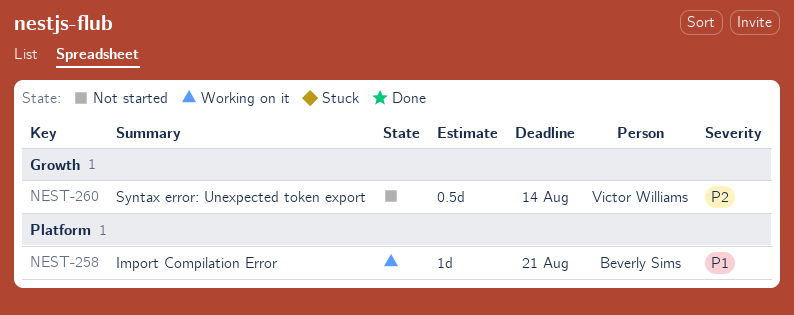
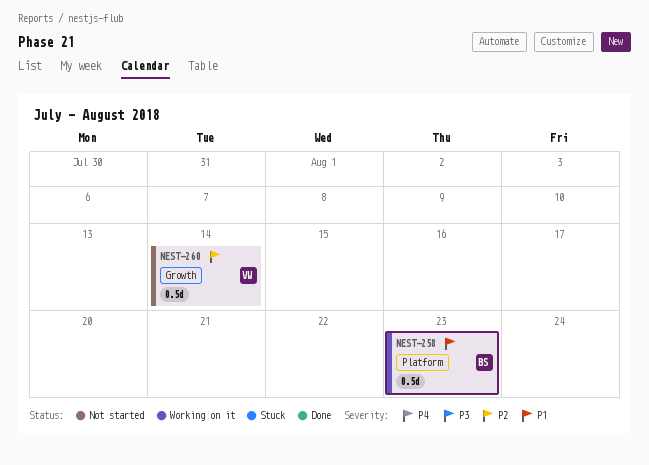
NEST-258, estimate: 1d -> 0.5d
NEST-258, due: Aug 21 -> Aug 23

